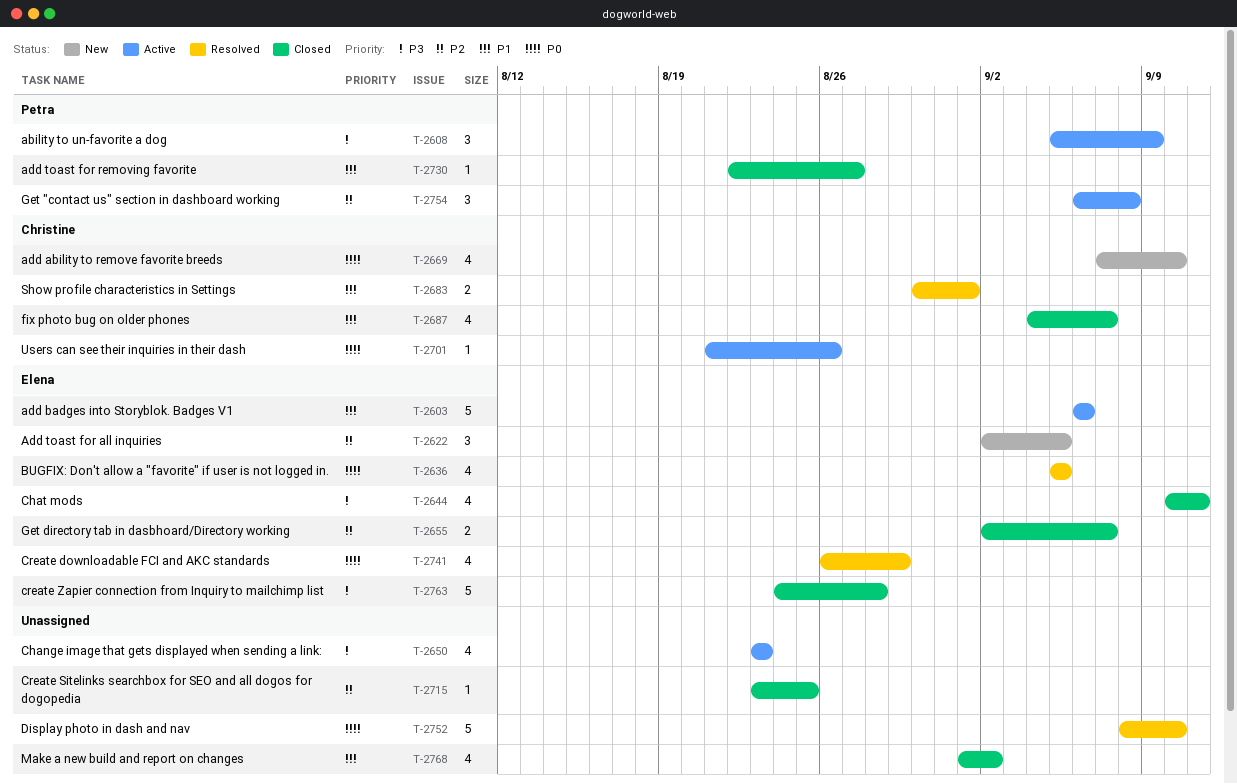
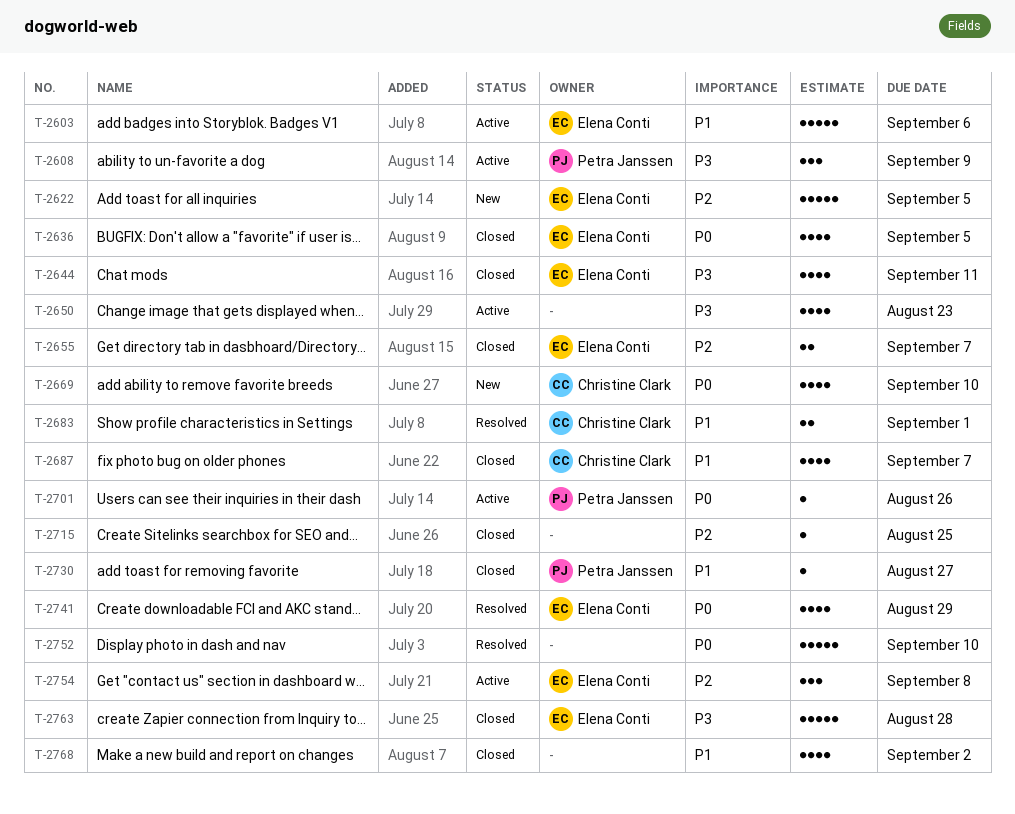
T-2622, estimate: 3 -> 5
T-2636, status: Resolved -> Closed
T-2701, owner: Christine Clark -> Petra Janssen
T-2754, owner: Petra Janssen -> Elena Conti

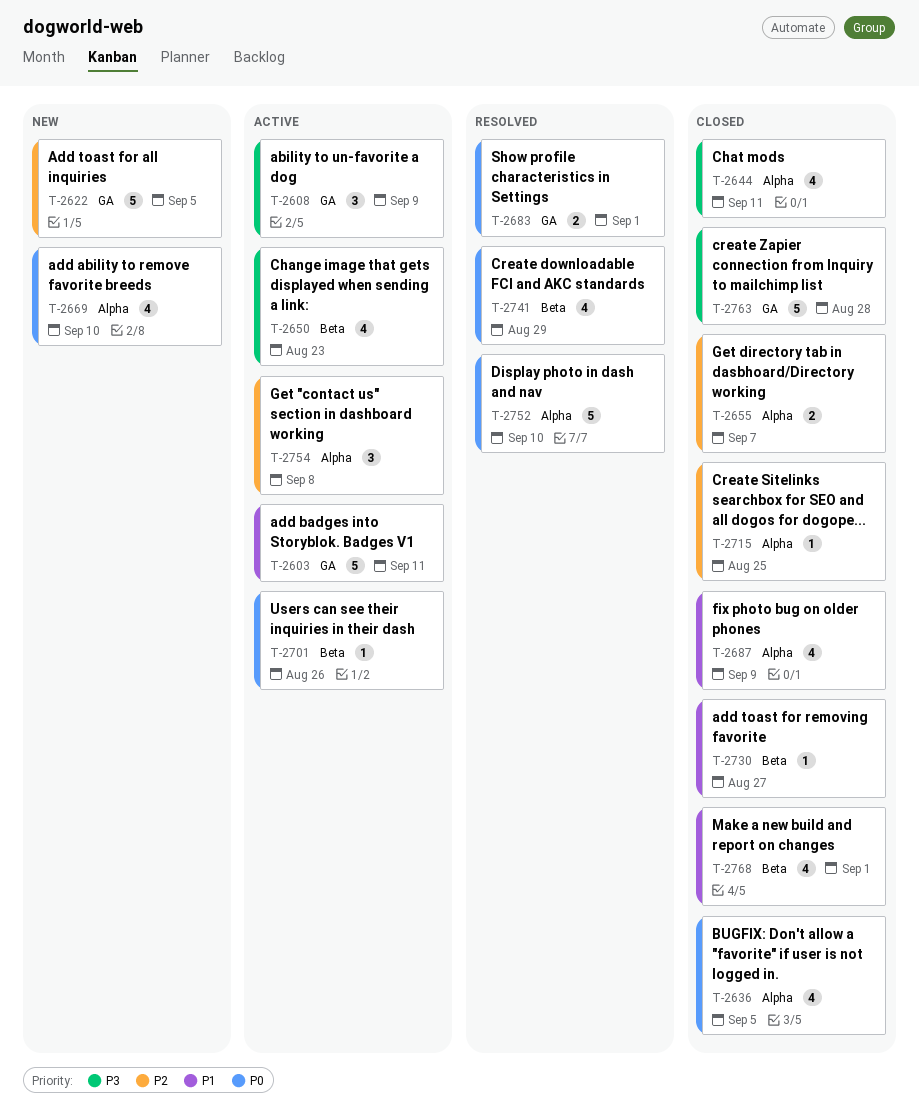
T-2603, due: Sep 6 -> Sep 11
T-2683, priority: P1 -> P0
T-2687, due: Sep 7 -> Sep 9
T-2768, due: Sep 2 -> Sep 1

